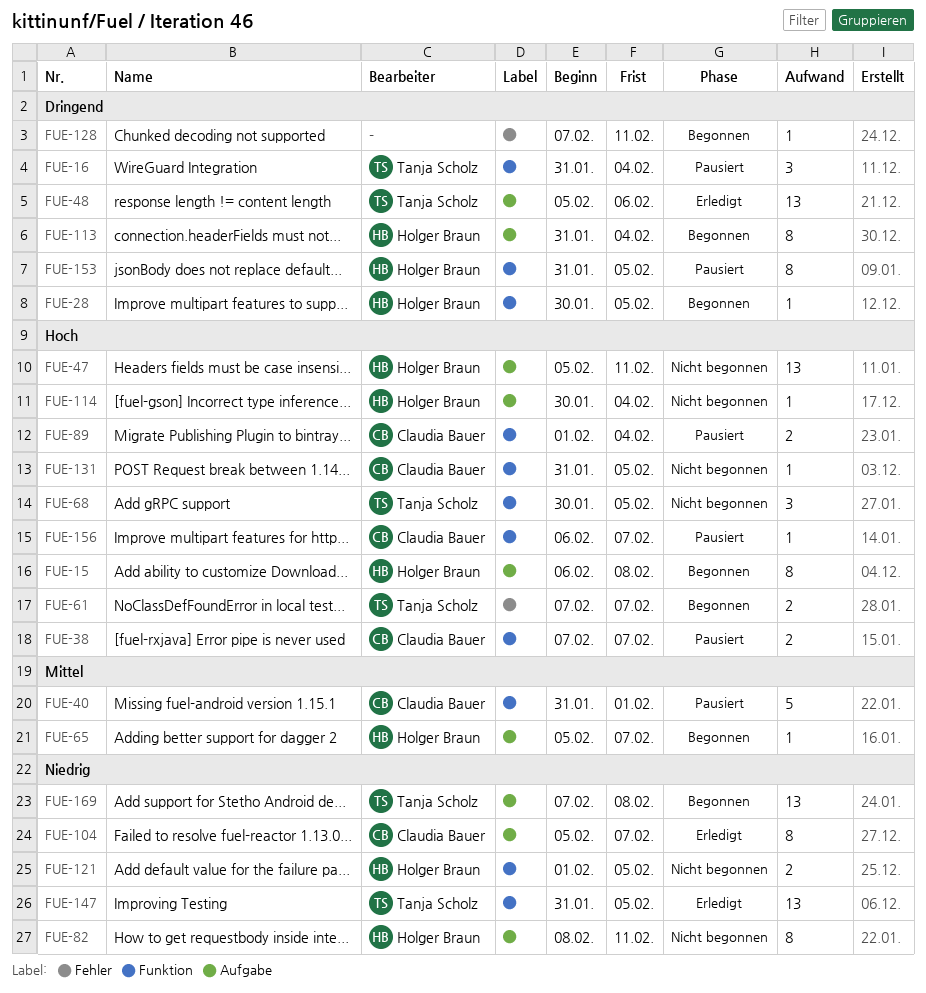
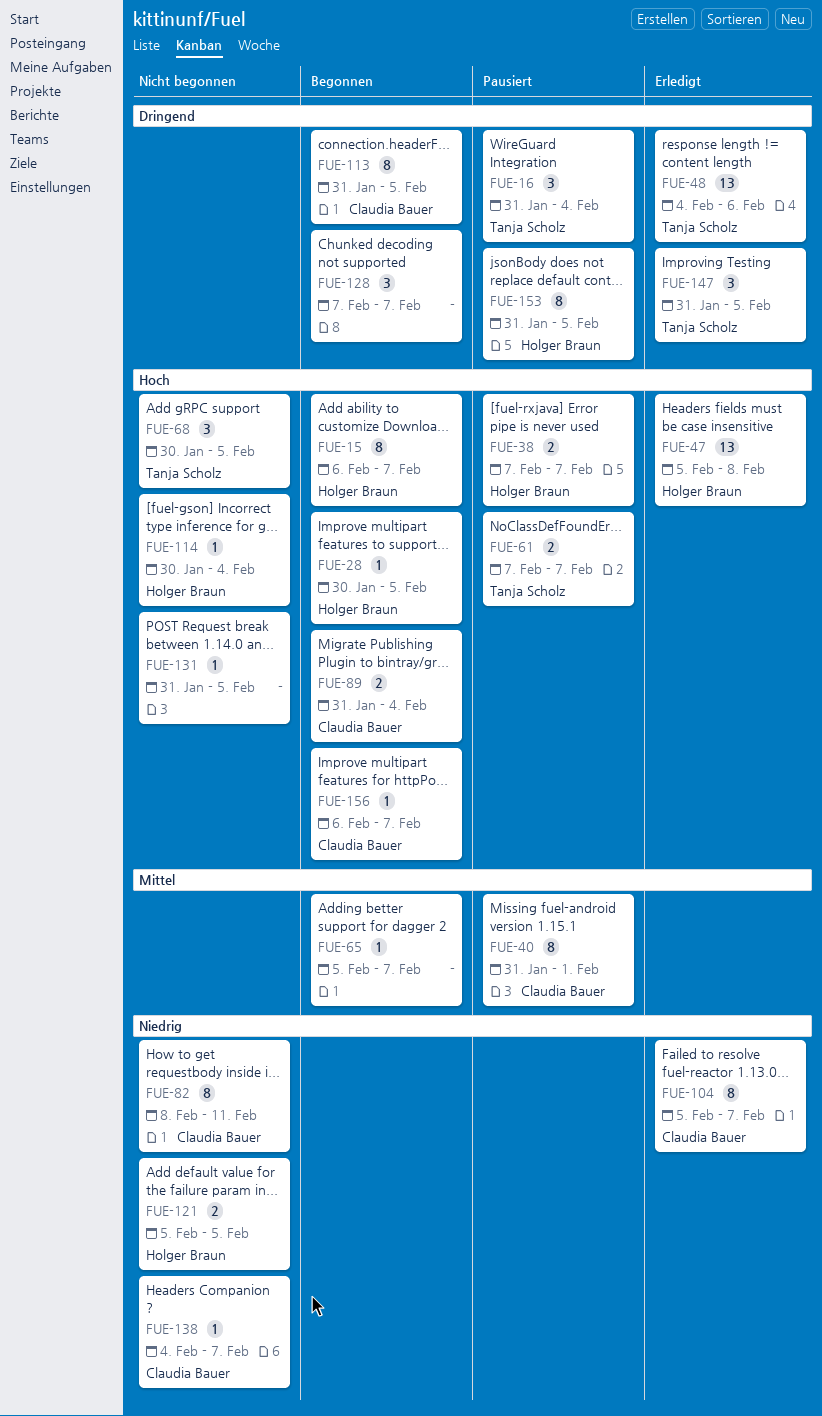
FUE-15, due: Feb 8 -> Feb 7
FUE-28, priority: Dringend -> Hoch
FUE-38, owner: Claudia Bauer -> Holger Braun
FUE-40, estimate: 5 -> 8
FUE-47, status: Nicht begonnen -> Erledigt
FUE-47, due: Feb 11 -> Feb 8
FUE-48, start: Feb 5 -> Feb 4
FUE-61, status: Begonnen -> Pausiert
FUE-65, owner: Holger Braun -> none
FUE-82, owner: Holger Braun -> Claudia Bauer
FUE-89, status: Pausiert -> Begonnen
FUE-89, start: Feb 1 -> Jan 31
FUE-113, owner: Holger Braun -> Claudia Bauer
FUE-113, due: Feb 4 -> Feb 5
FUE-121, start: Feb 1 -> Feb 5
FUE-128, estimate: 1 -> 3
FUE-128, due: Feb 11 -> Feb 7
FUE-131, owner: Claudia Bauer -> none
FUE-138: none -> present
FUE-147, priority: Niedrig -> Dringend
FUE-147, estimate: 13 -> 3
FUE-156, status: Pausiert -> Begonnen
FUE-169: present -> none

